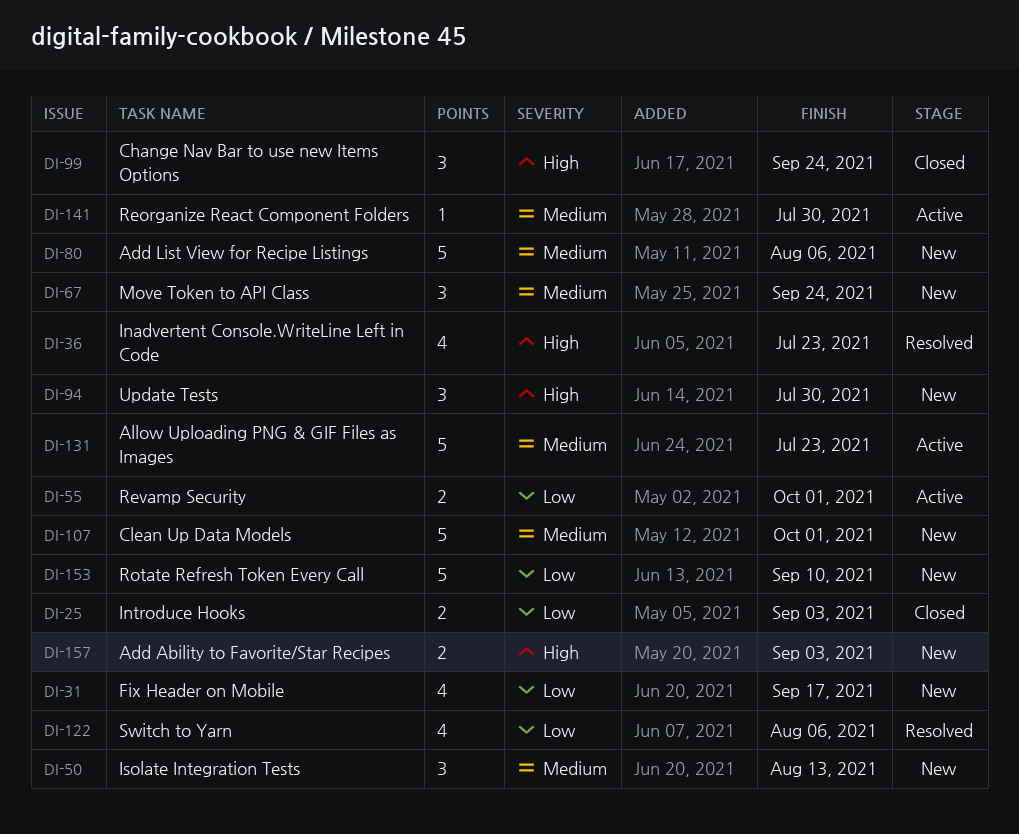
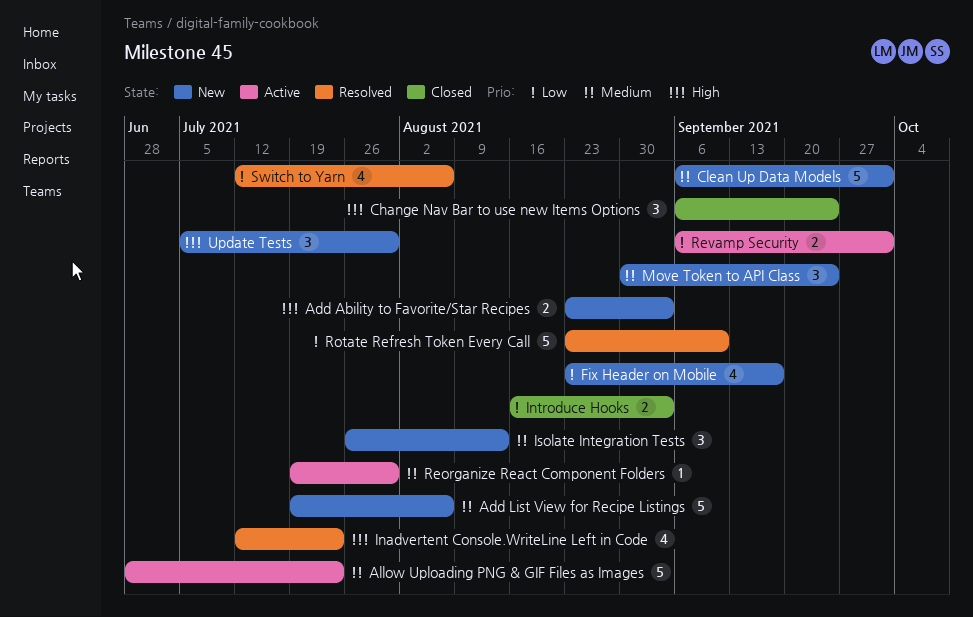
Rotate Refresh Token Every Call, status: New -> Resolved

